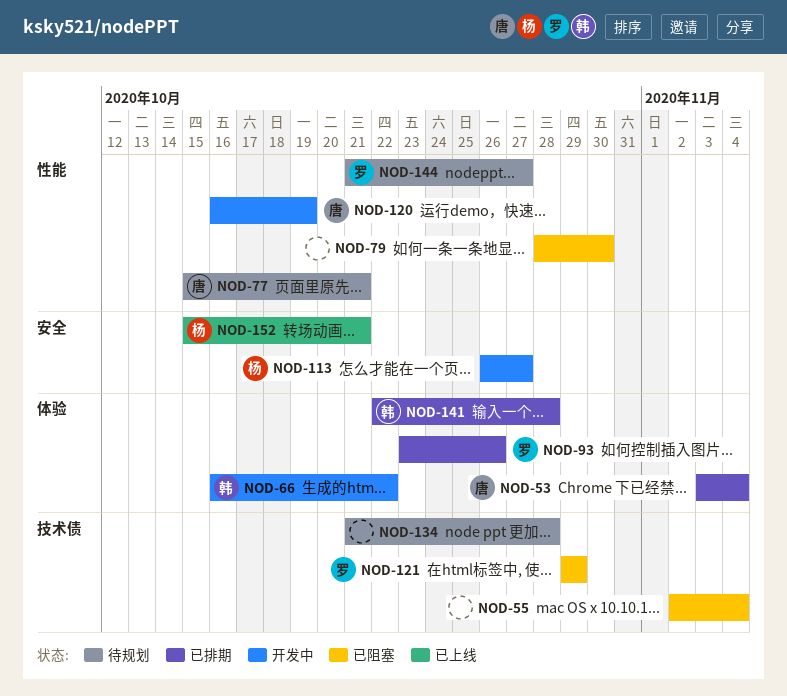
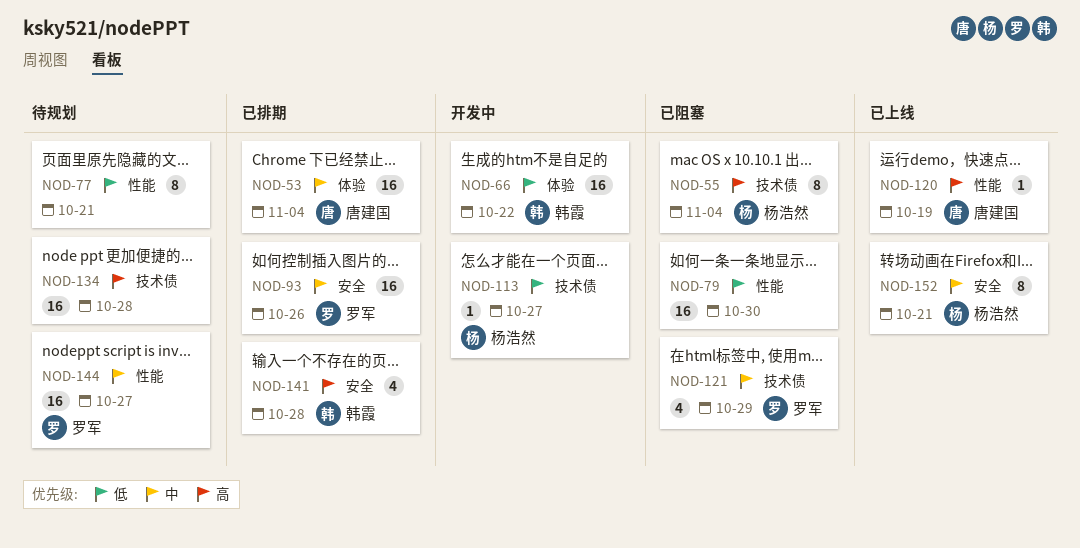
NOD-55, owner: none -> 杨浩然
NOD-77, owner: 唐建国 -> none
NOD-93, label: 体验 -> 安全
NOD-113, label: 安全 -> 技术债
NOD-120, status: 开发中 -> 已上线
NOD-141, label: 体验 -> 安全

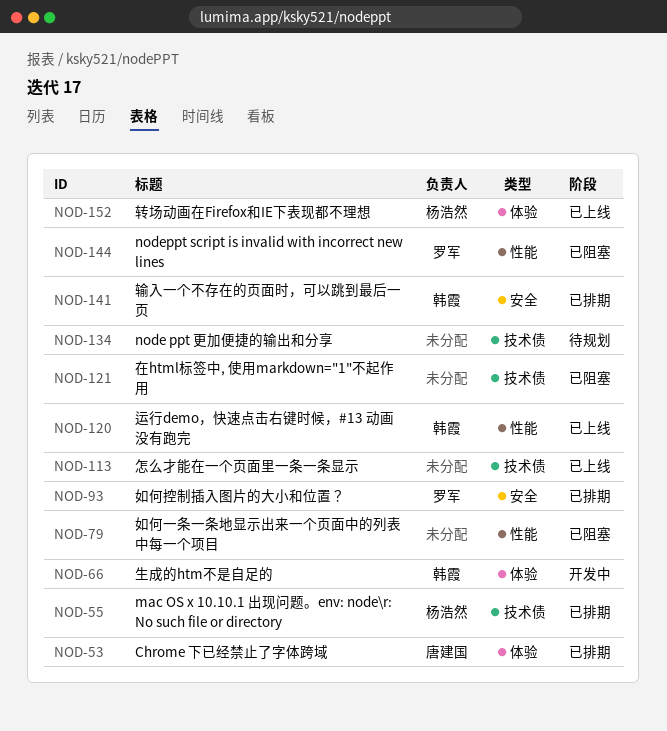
NOD-55, status: 已阻塞 -> 已排期
NOD-77: present -> none
NOD-113, status: 开发中 -> 已上线
NOD-113, owner: 杨浩然 -> none
NOD-120, owner: 唐建国 -> 韩霞
NOD-121, owner: 罗军 -> none
NOD-144, status: 待规划 -> 已阻塞
NOD-152, label: 安全 -> 体验

